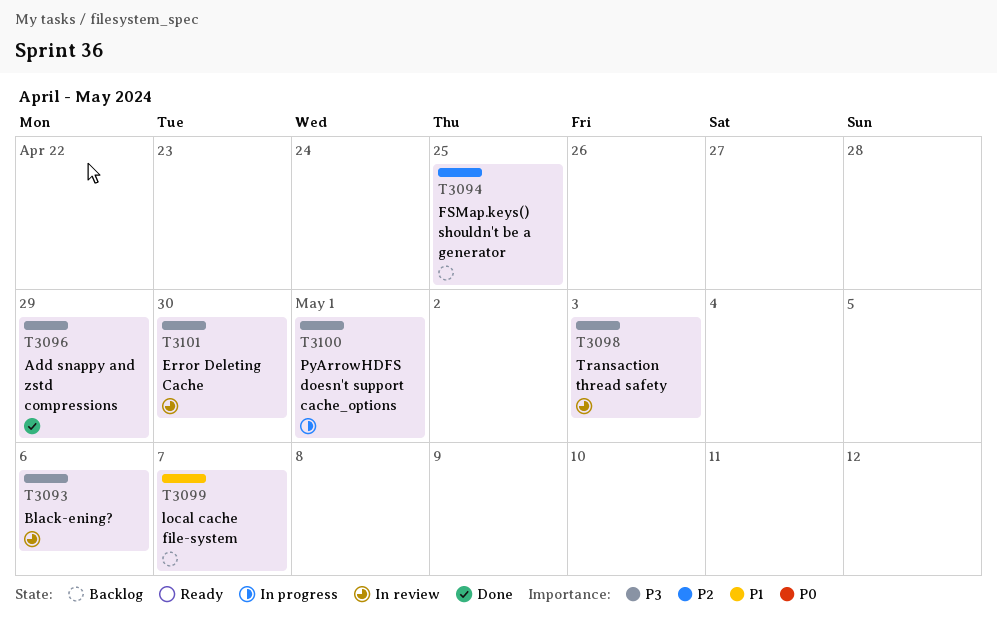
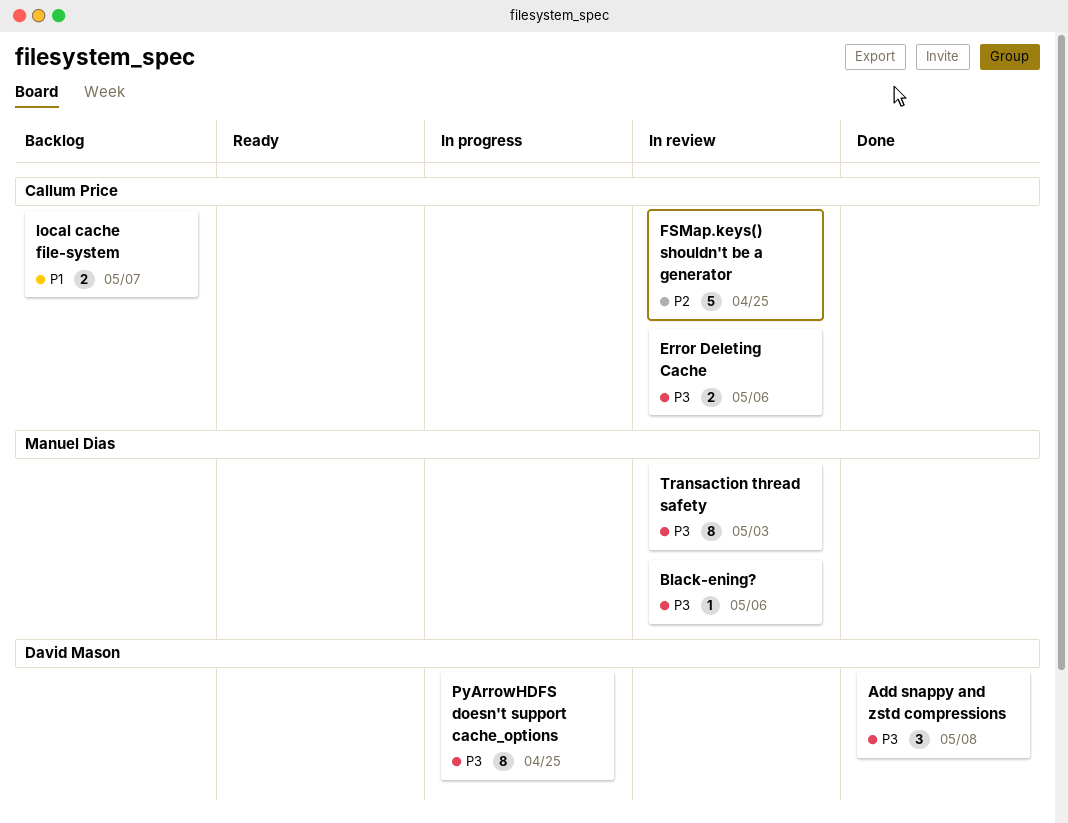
Add snappy and zstd compressions, due: Apr 29 -> May 8
Error Deleting Cache, due: Apr 30 -> May 6
FSMap.keys() shouldn't be a generator, status: Backlog -> In review
PyArrowHDFS doesn't support cache_options, due: May 1 -> Apr 25

